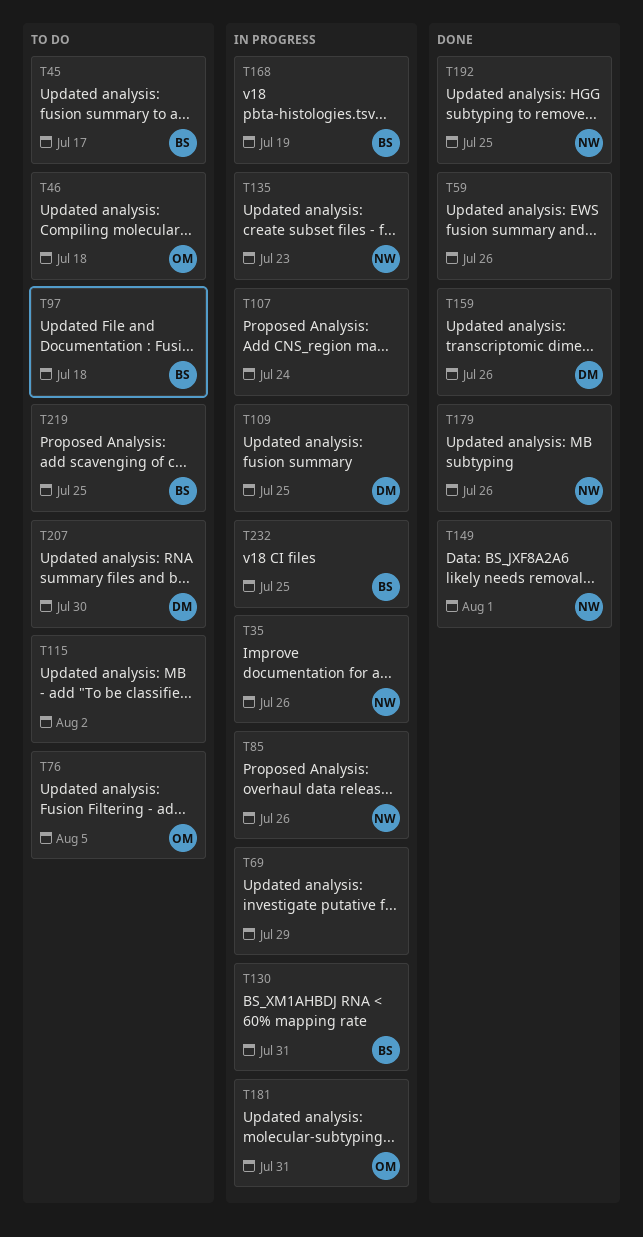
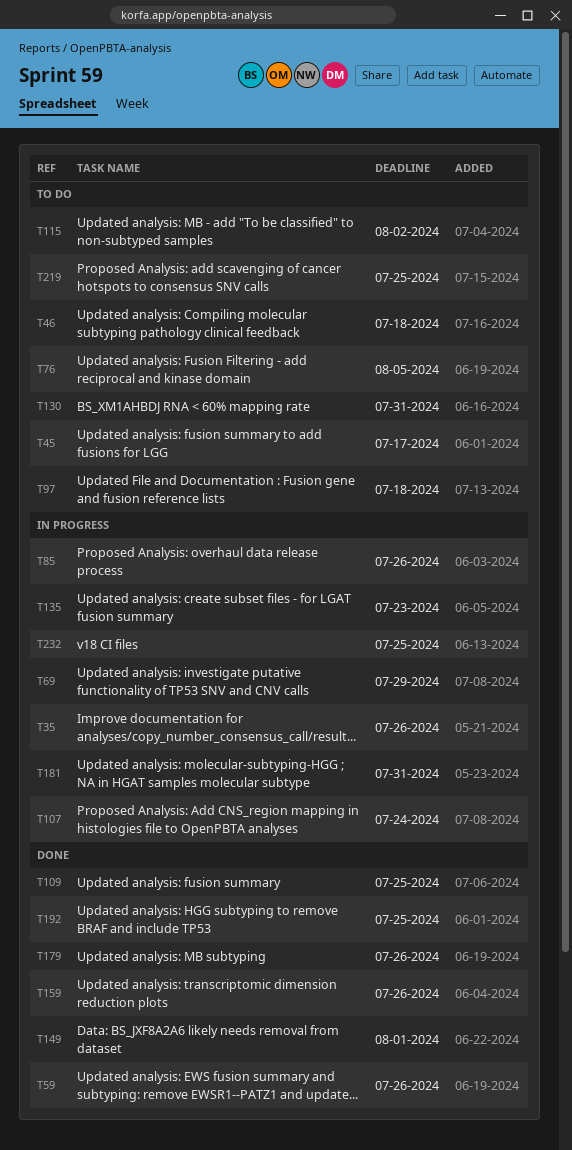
T109, status: In progress -> Done
T130, status: In progress -> To do
T168: present -> none
T207: present -> none

